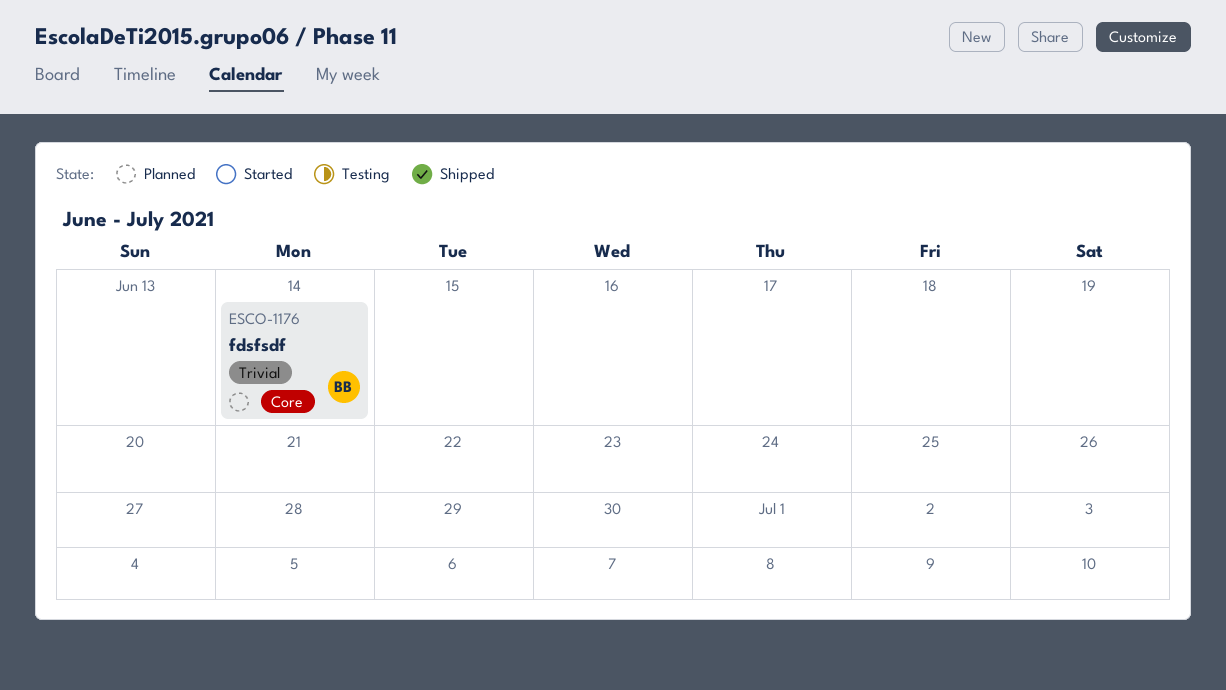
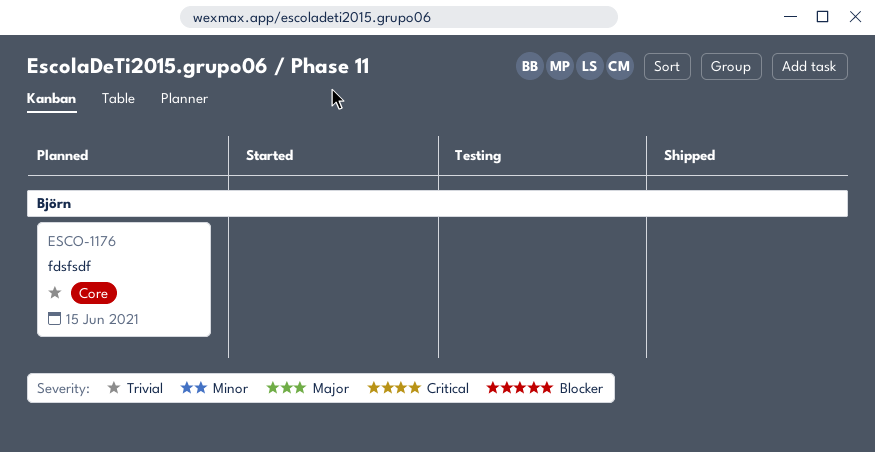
ESCO-1176, due: Jun 14 -> Jun 15

